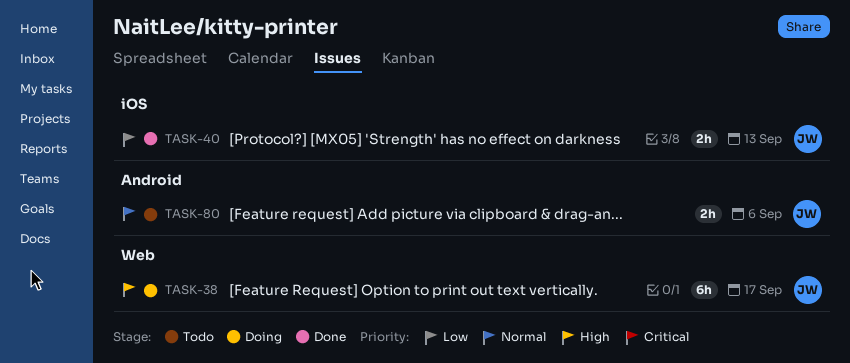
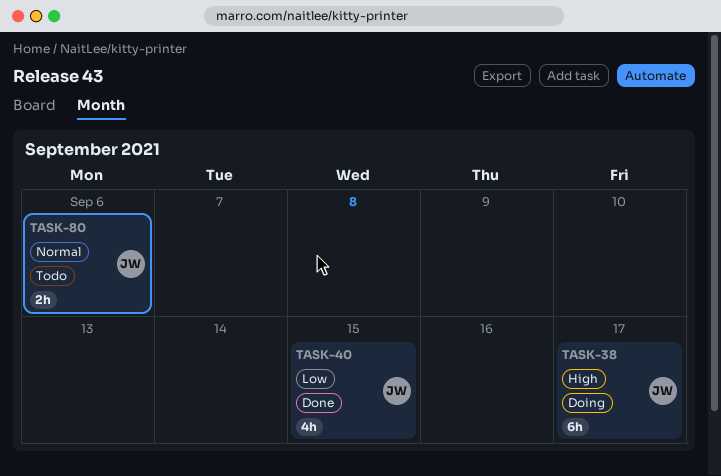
TASK-40, estimate: 2h -> 4h
TASK-40, due: Sep 13 -> Sep 15

